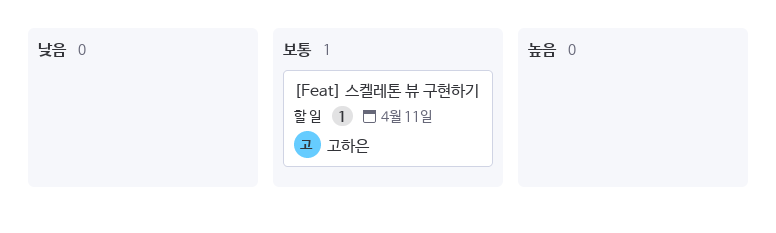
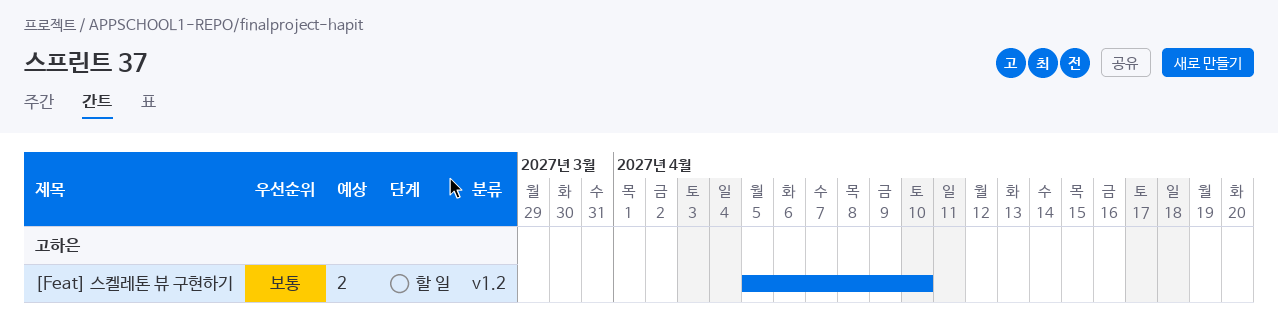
[Feat] 스켈레톤 뷰 구현하기, estimate: 1 -> 2
[Feat] 스켈레톤 뷰 구현하기, due: Apr 11 -> Apr 10

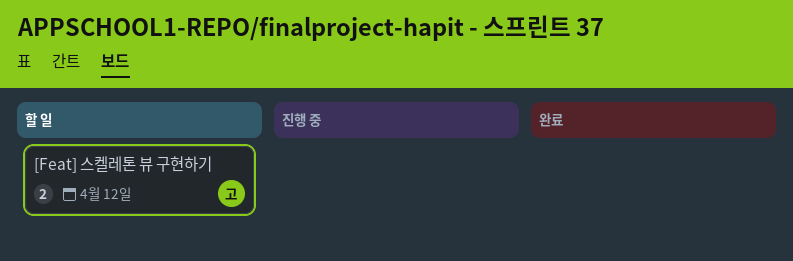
[Feat] 스켈레톤 뷰 구현하기, due: Apr 10 -> Apr 12

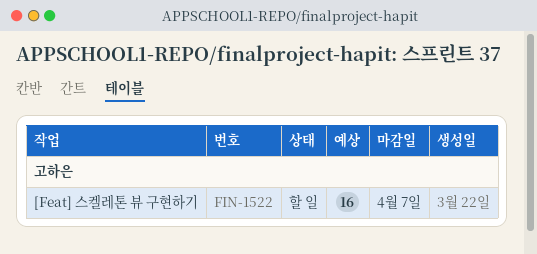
[Feat] 스켈레톤 뷰 구현하기, estimate: 2 -> 16
[Feat] 스켈레톤 뷰 구현하기, due: Apr 12 -> Apr 7

